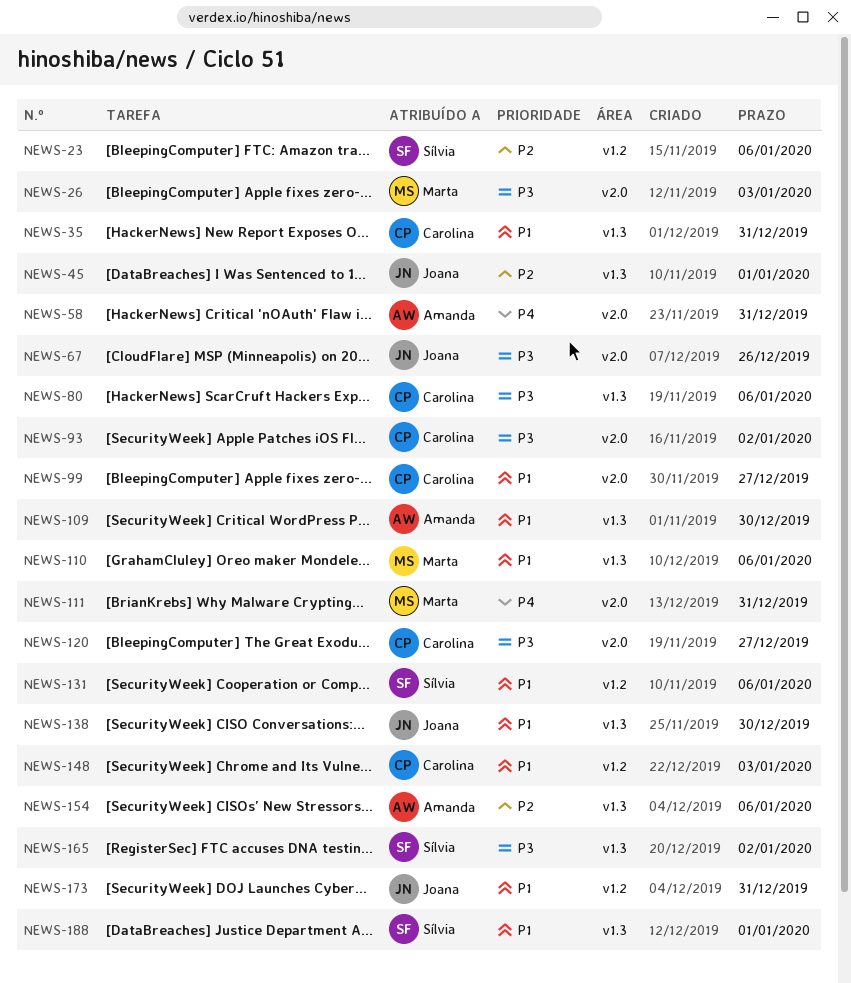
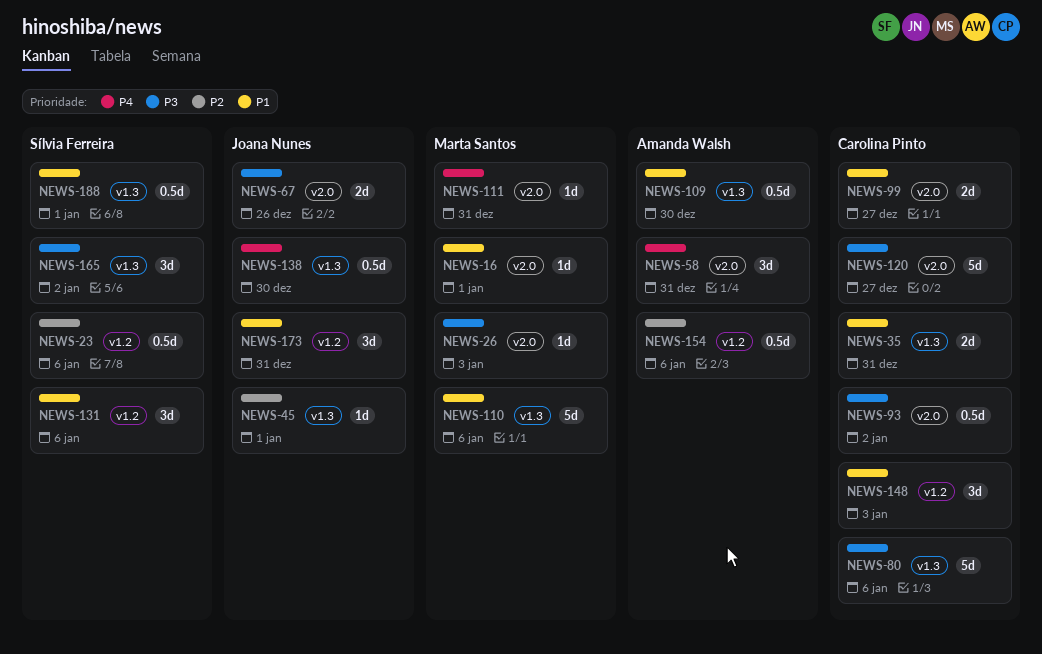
NEWS-16: none -> present
NEWS-138, priority: P1 -> P4
NEWS-154, label: v1.3 -> v1.2

